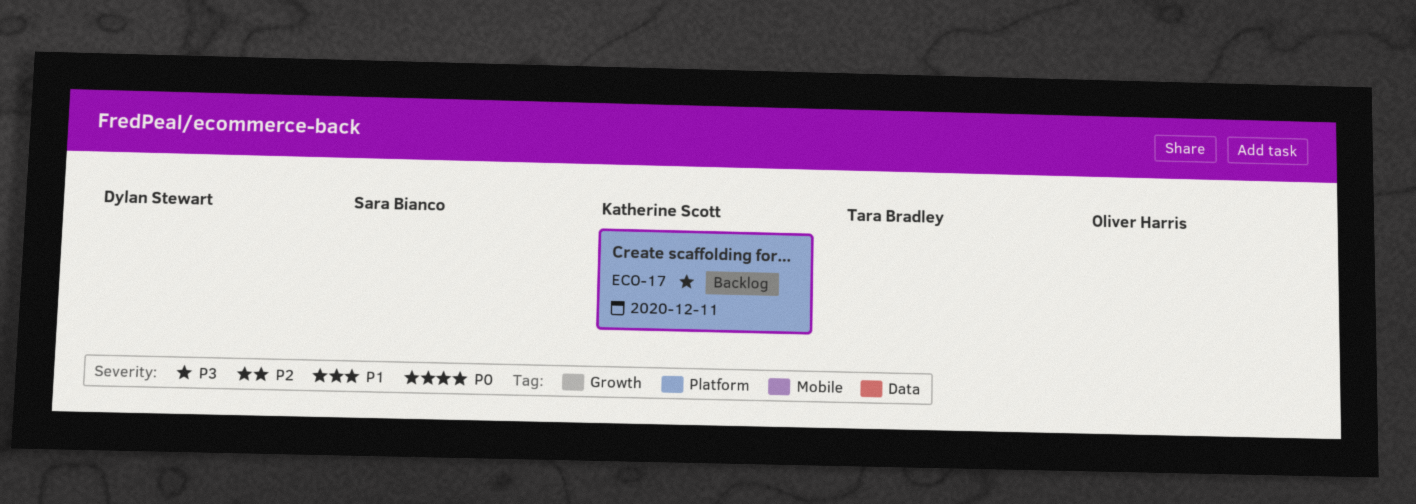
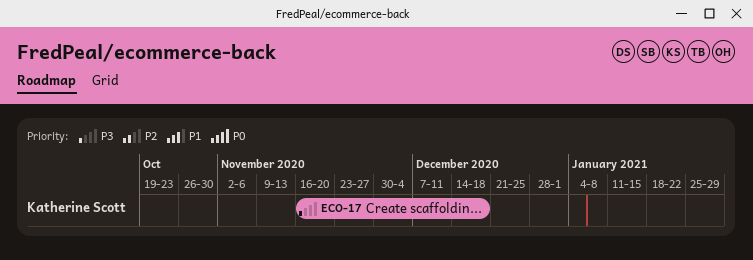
ECO-17, due: Dec 11 -> Dec 18

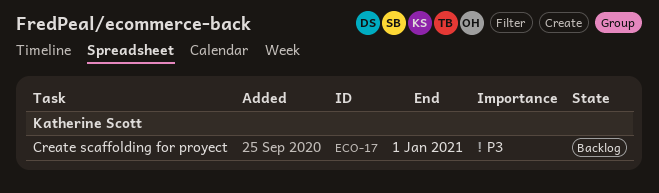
ECO-17, due: Dec 18 -> Jan 1

